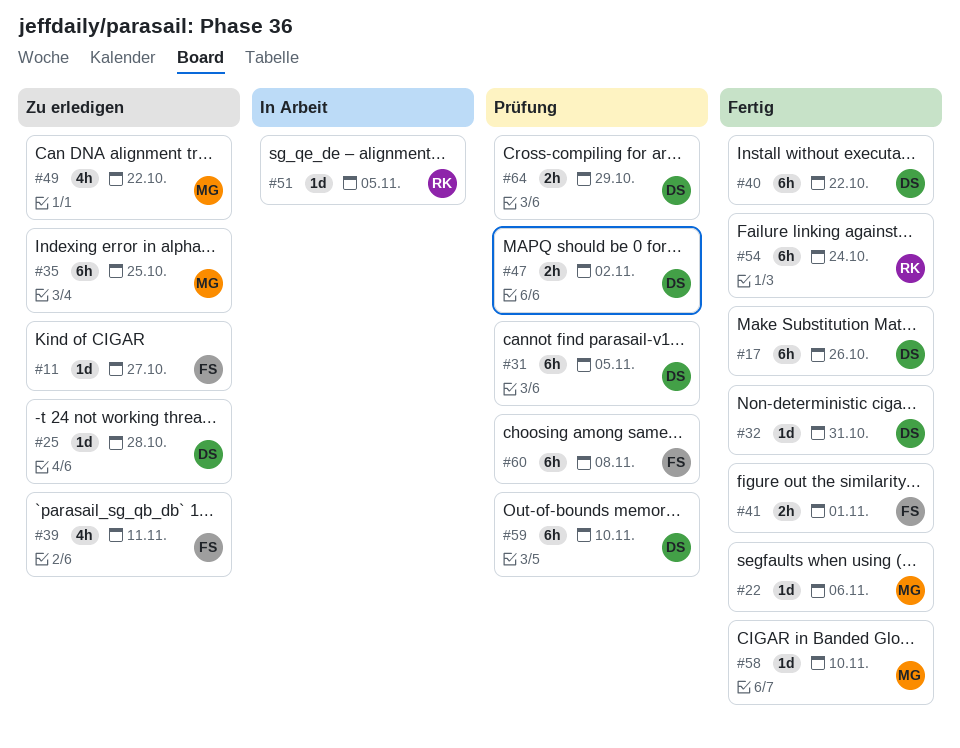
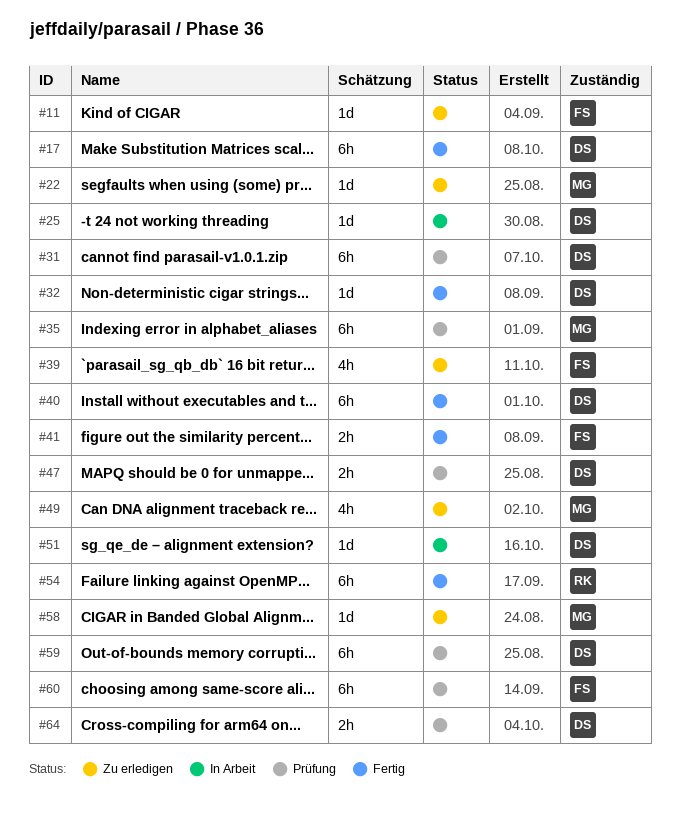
#22, status: Fertig -> Zu erledigen
#25, status: Zu erledigen -> In Arbeit
#35, status: Zu erledigen -> Prüfung
#51, owner: RK -> DS
#58, status: Fertig -> Zu erledigen

